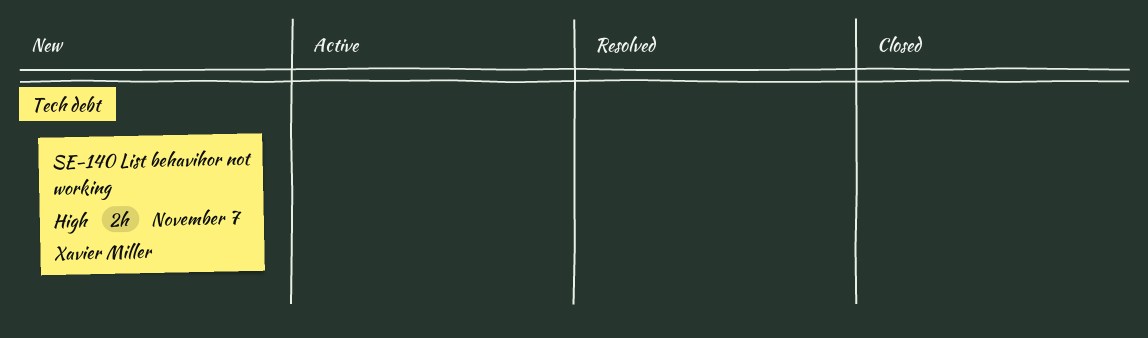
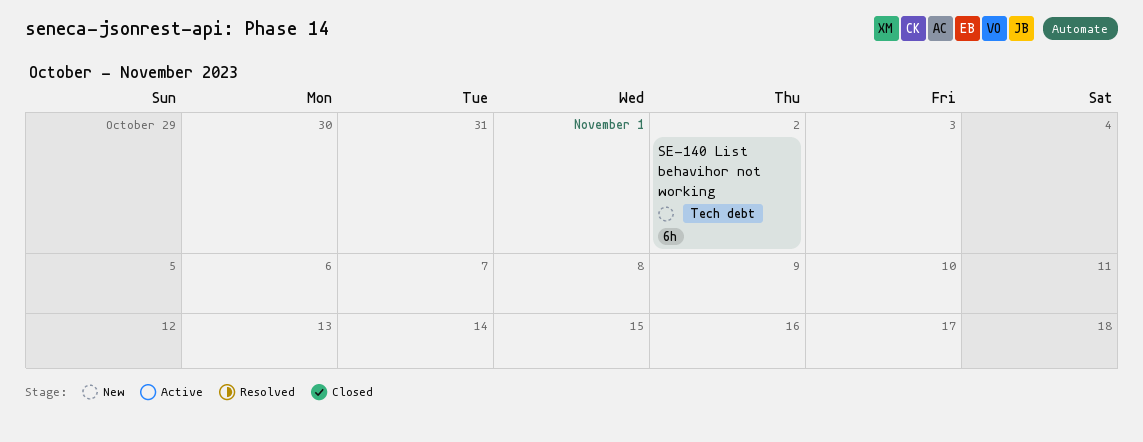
SE-140, estimate: 2h -> 6h
SE-140, due: Nov 7 -> Nov 2

